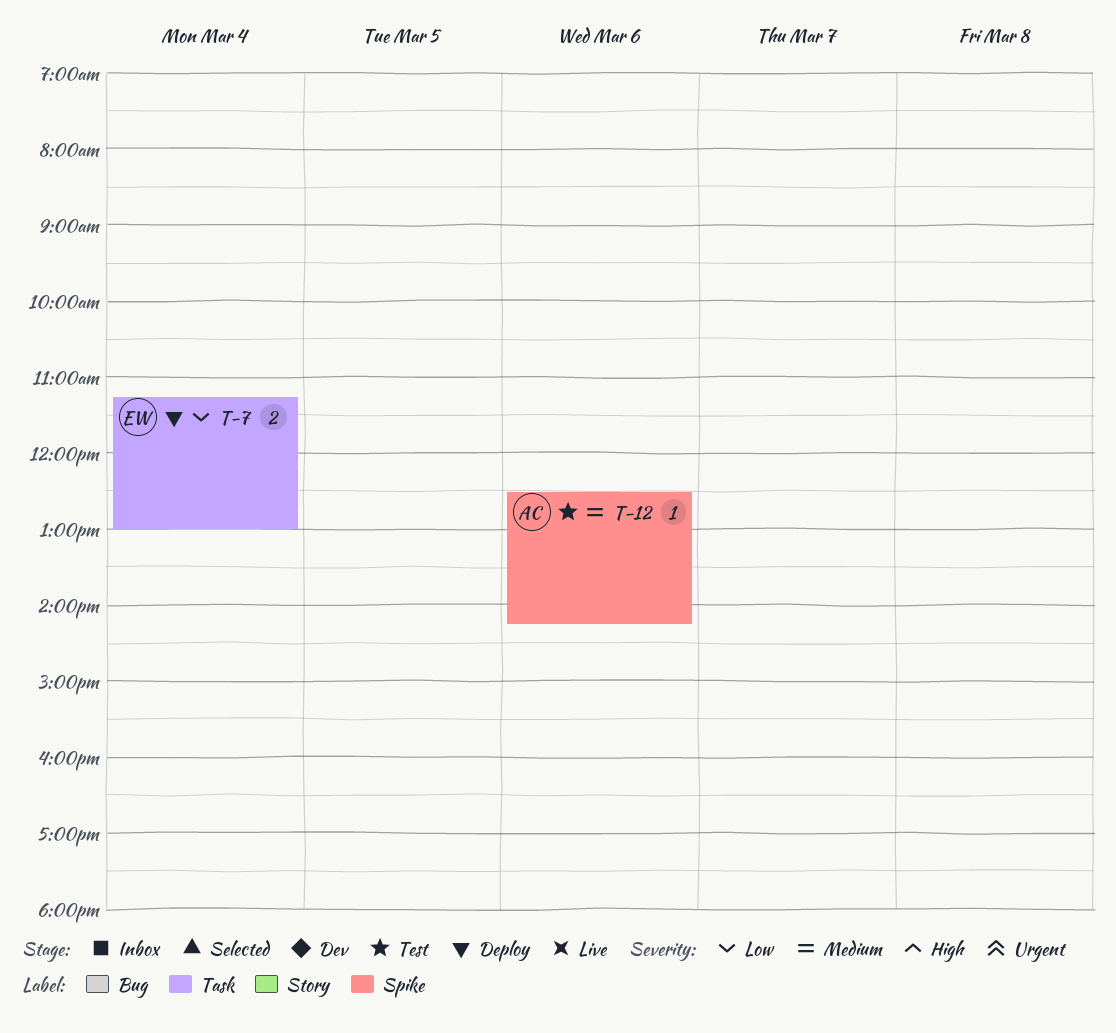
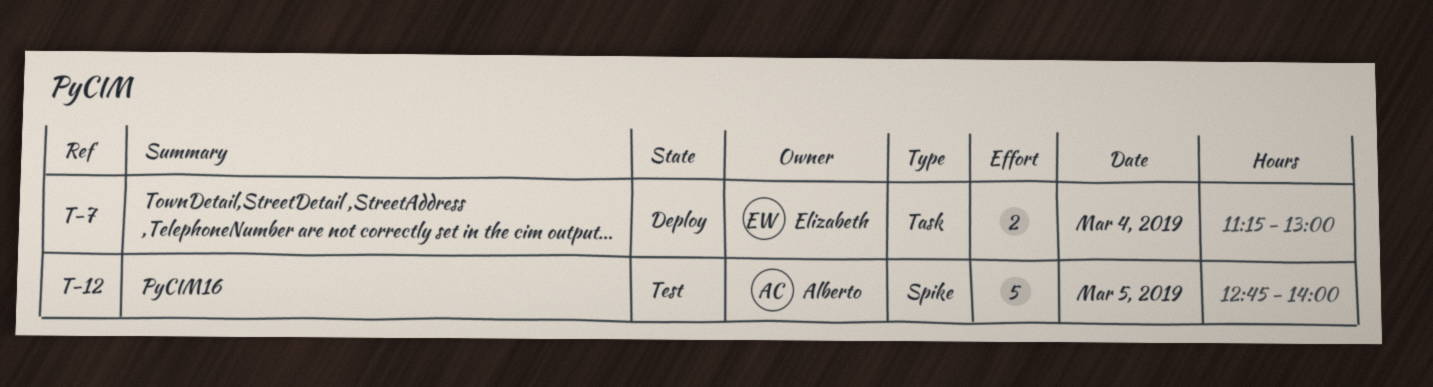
T-12, estimate: 1 -> 5
T-12, day: Mar 6 -> Mar 5
T-12, begins: 12:30 -> 12:45
T-12, ends: 14:15 -> 14:00

